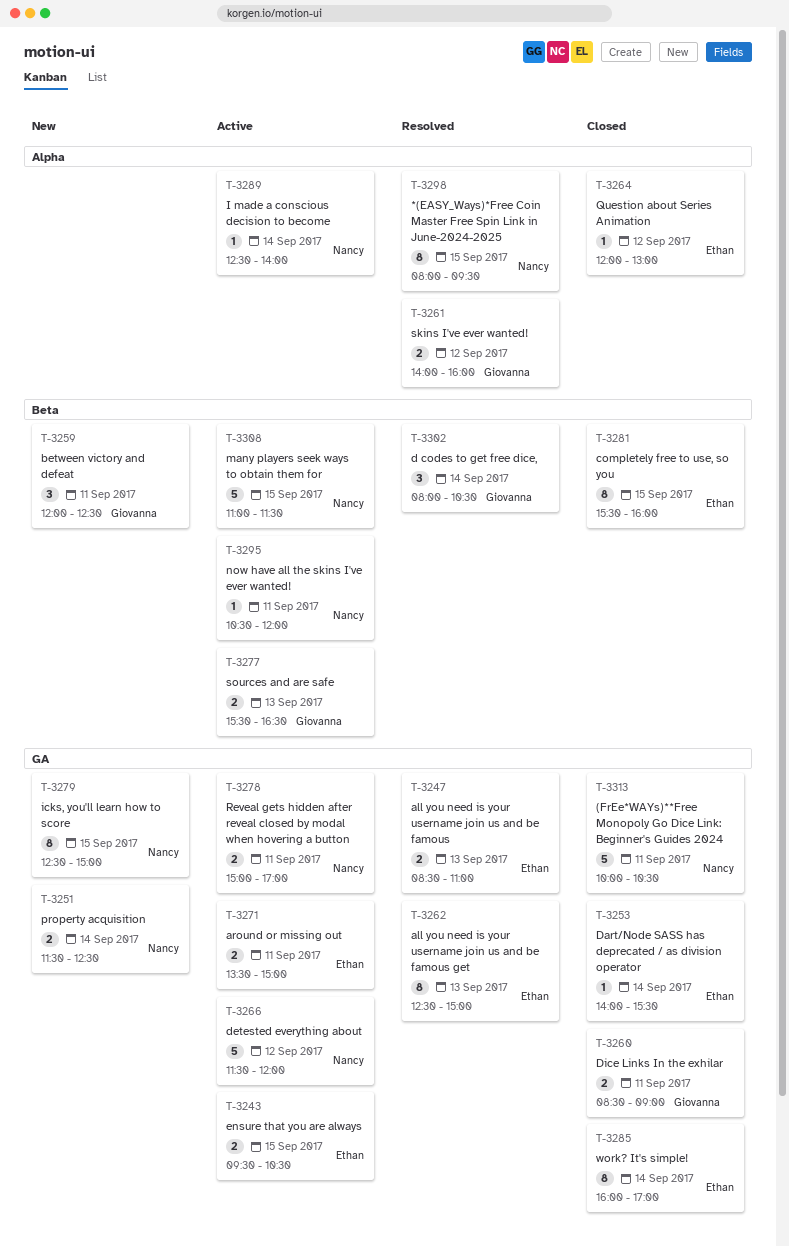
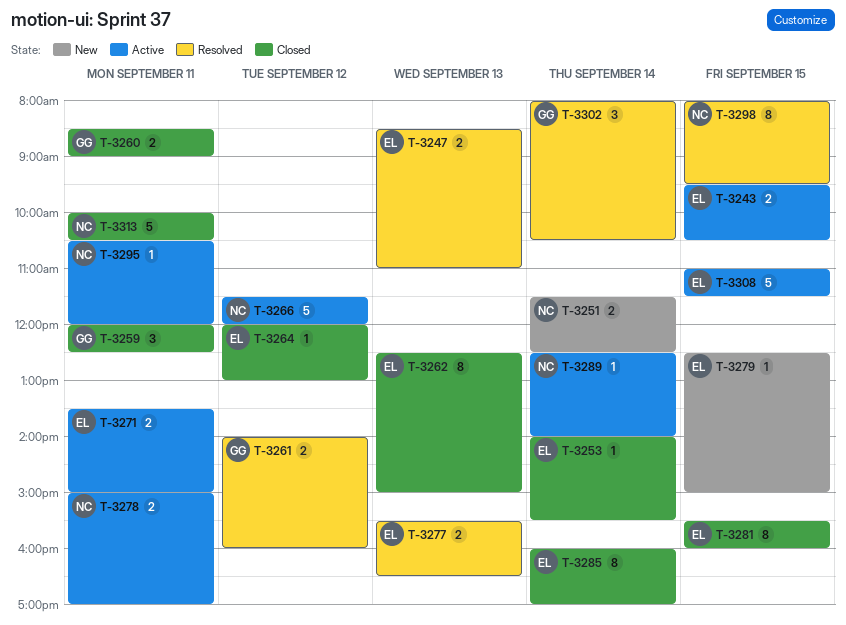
T-3259, status: New -> Closed
T-3262, status: Resolved -> Closed
T-3277, status: Active -> Resolved
T-3277, owner: Giovanna -> Ethan
T-3279, owner: Nancy -> Ethan
T-3279, estimate: 8 -> 1
T-3308, owner: Nancy -> Ethan

